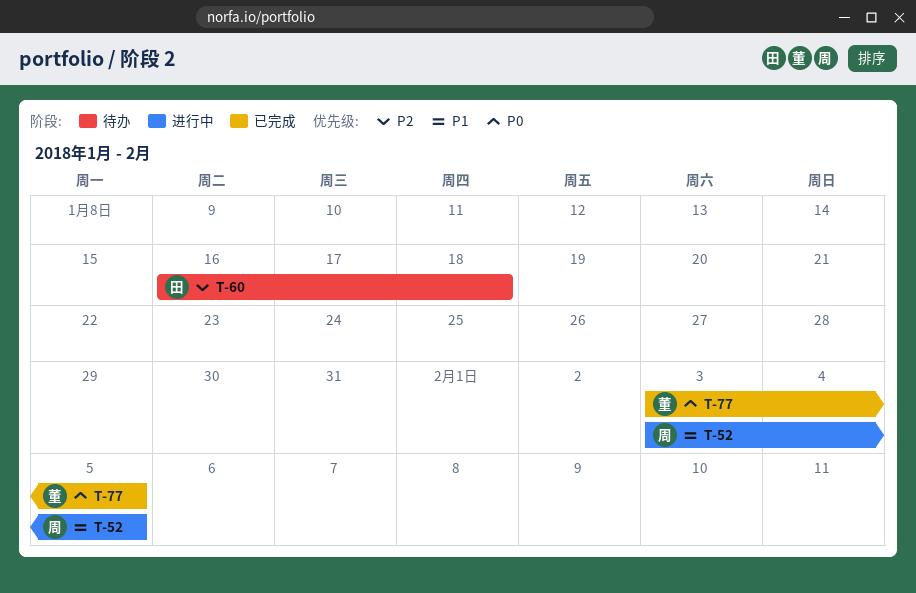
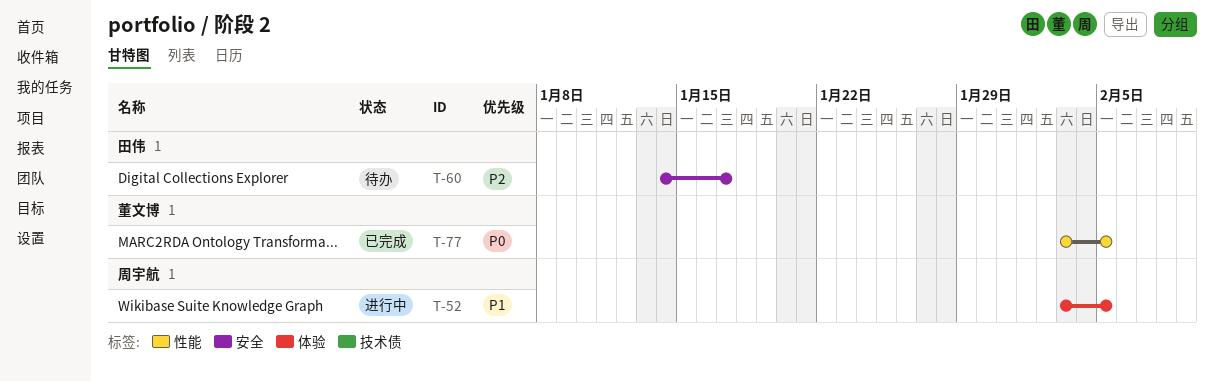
T-60, start: Jan 16 -> Jan 14
T-60, due: Jan 18 -> Jan 17

